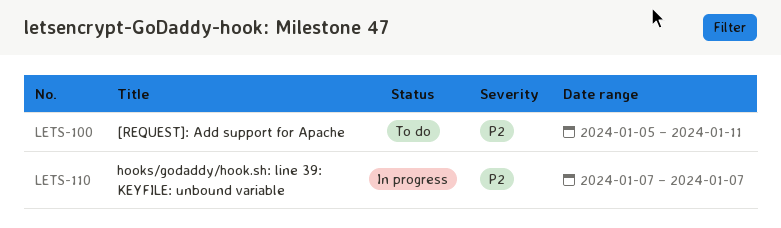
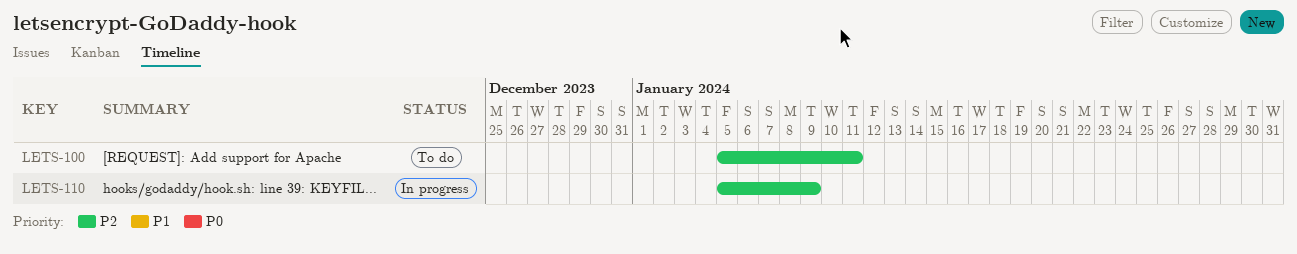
LETS-110, start: Jan 7 -> Jan 5
LETS-110, due: Jan 7 -> Jan 9

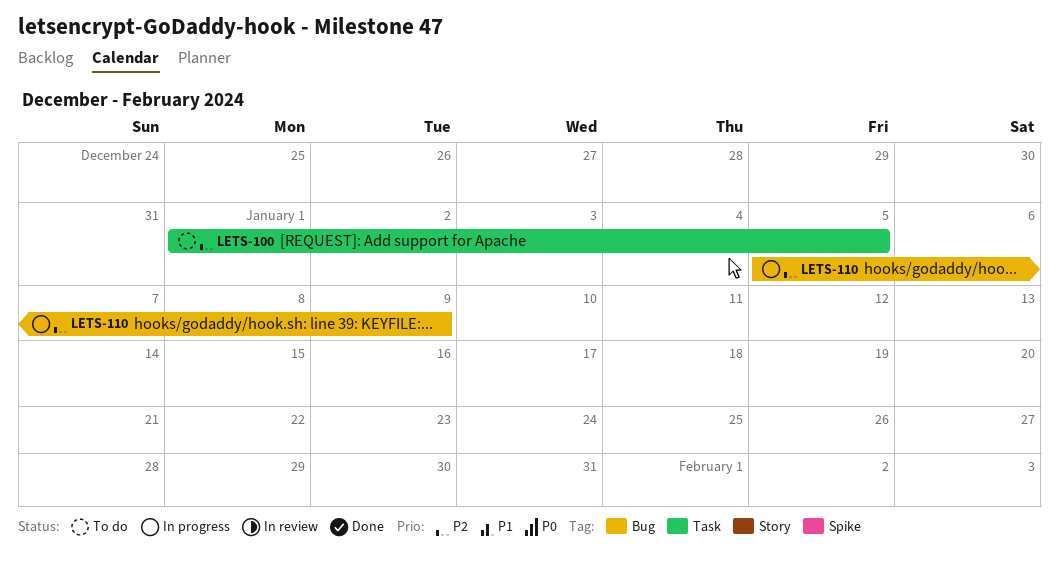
LETS-100, start: Jan 5 -> Jan 1
LETS-100, due: Jan 11 -> Jan 5

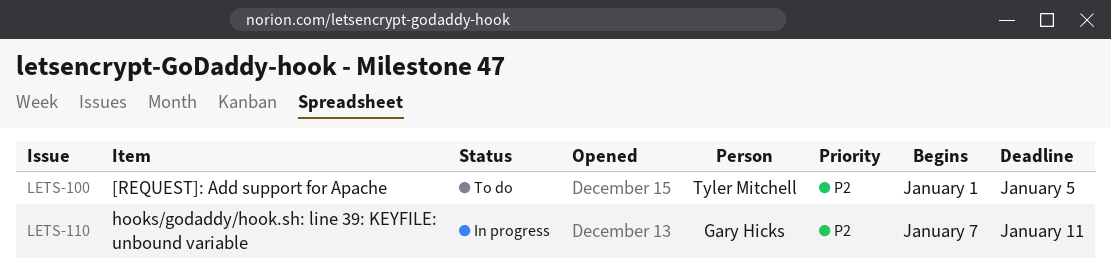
LETS-110, start: Jan 5 -> Jan 7
LETS-110, due: Jan 9 -> Jan 11

